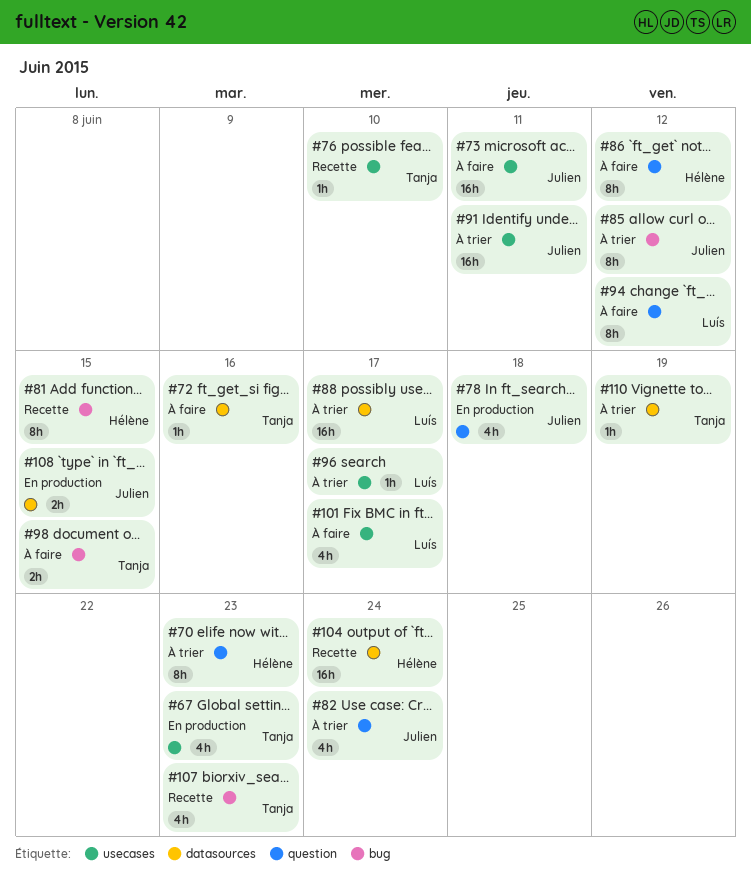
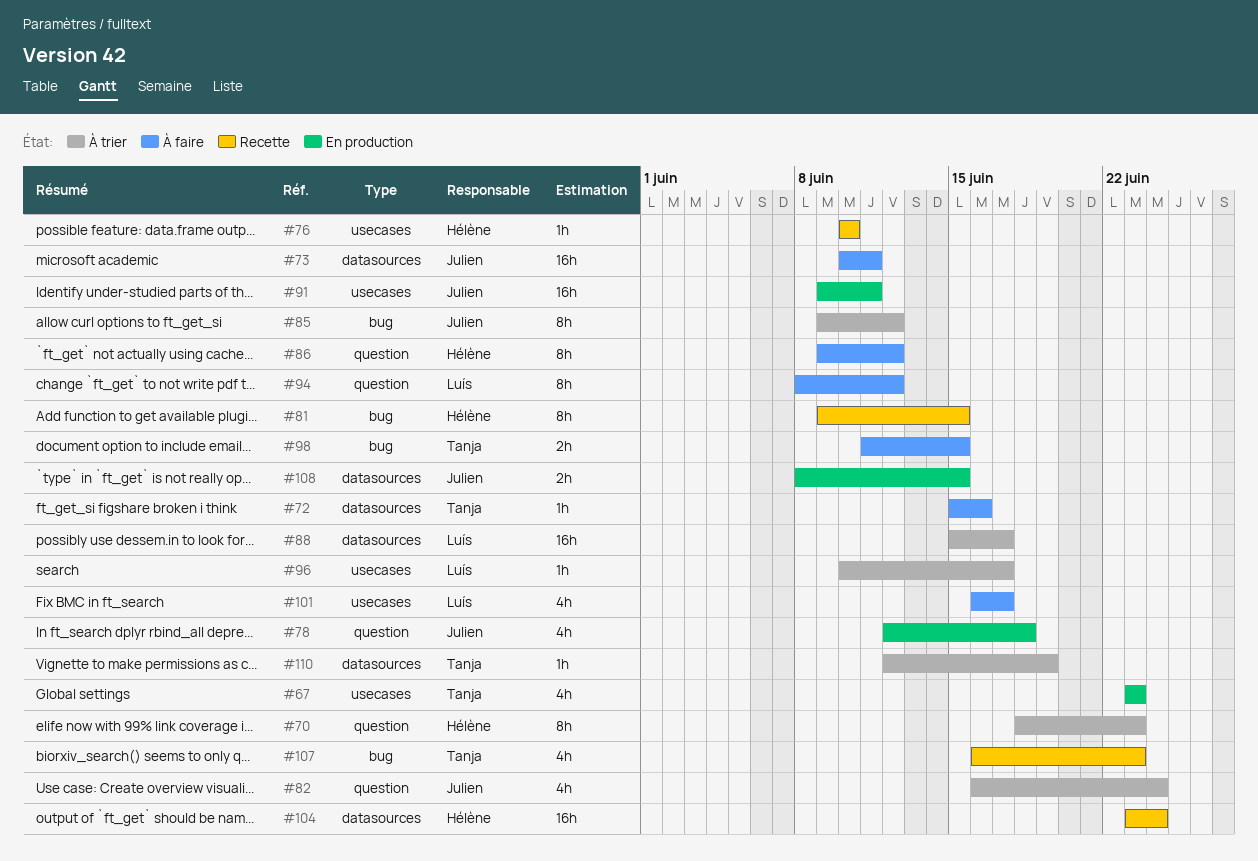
#73, label: usecases -> datasources
#76, owner: Tanja -> Hélène
#91, status: À trier -> En production

